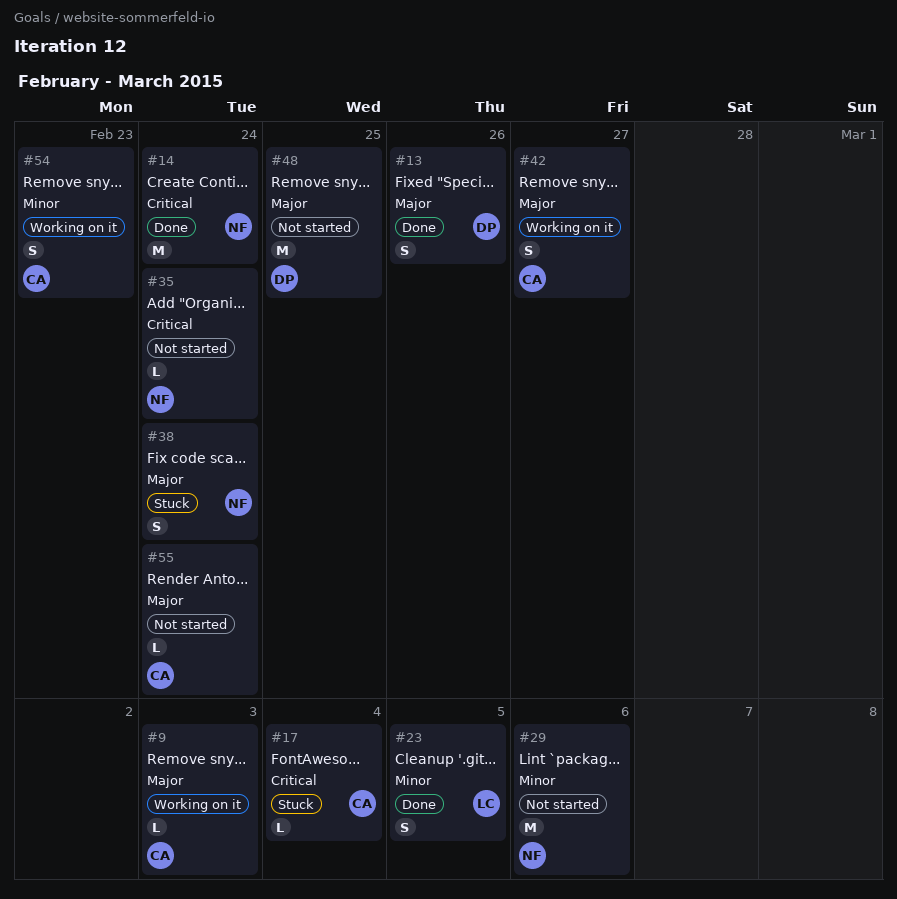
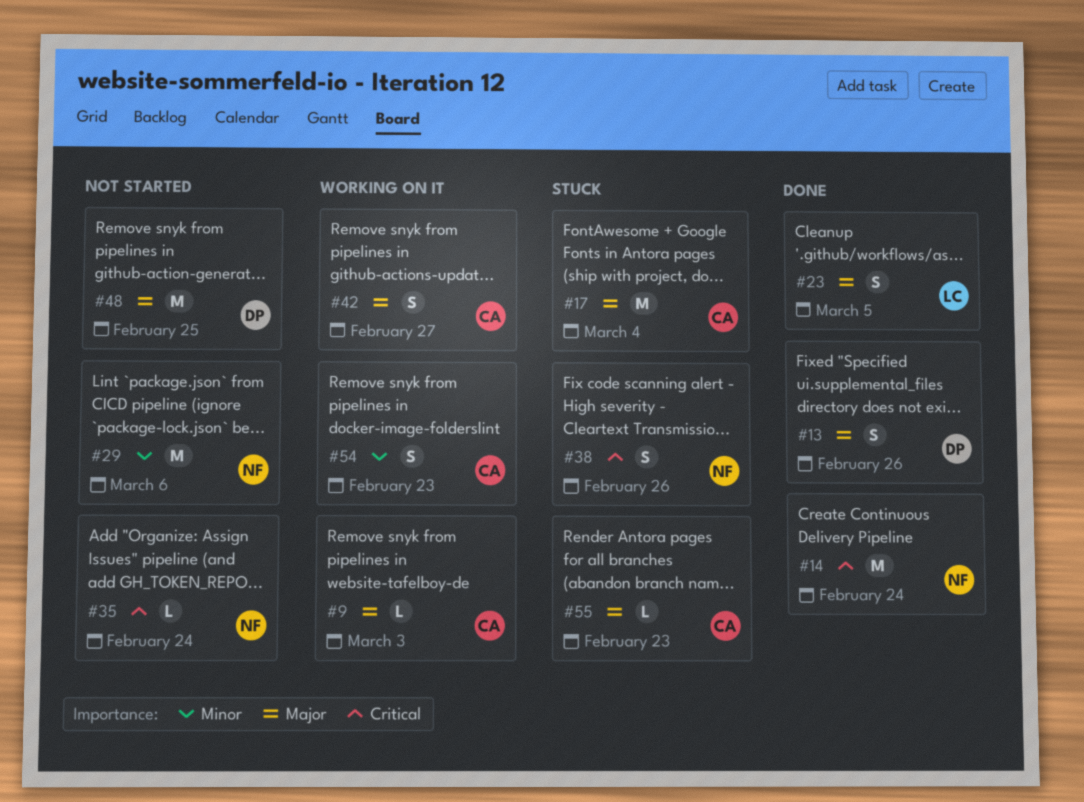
#17, priority: Critical -> Major
#17, estimate: L -> M
#23, priority: Minor -> Major
#38, priority: Major -> Critical
#38, due: Feb 24 -> Feb 26
#55, status: Not started -> Stuck
#55, due: Feb 24 -> Feb 23

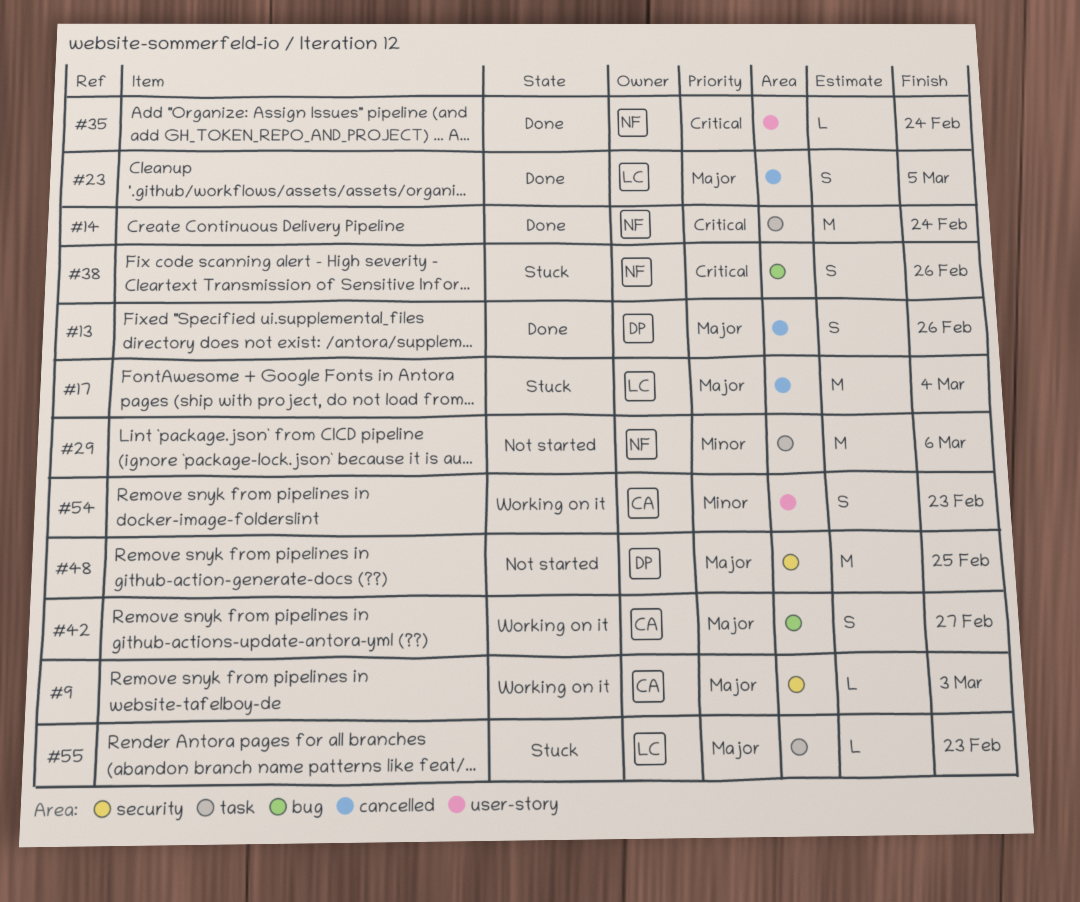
#17, owner: CA -> LC
#35, status: Not started -> Done
#55, owner: CA -> LC

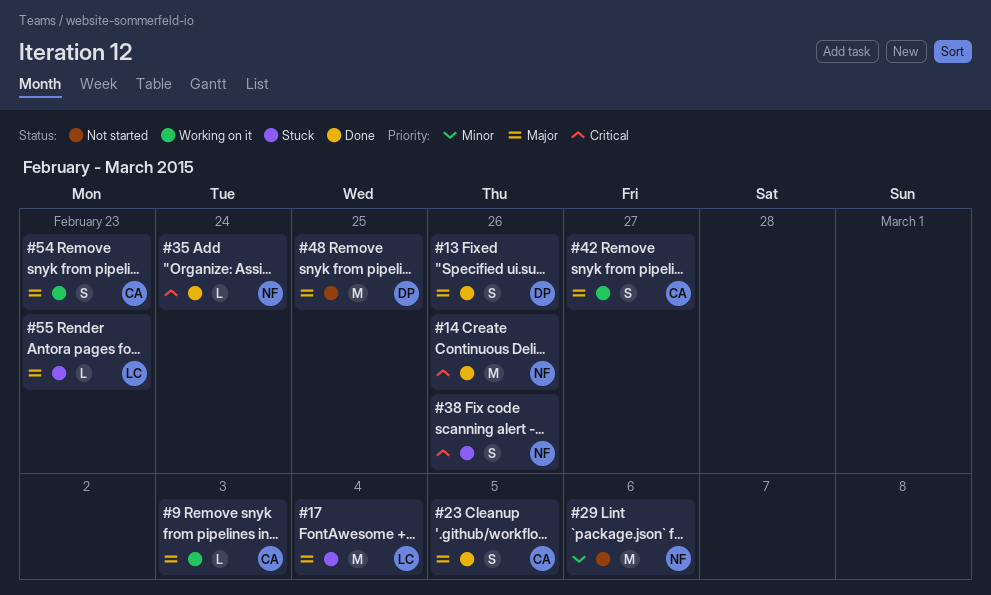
#14, due: Feb 24 -> Feb 26
#23, owner: LC -> CA
#54, priority: Minor -> Major

